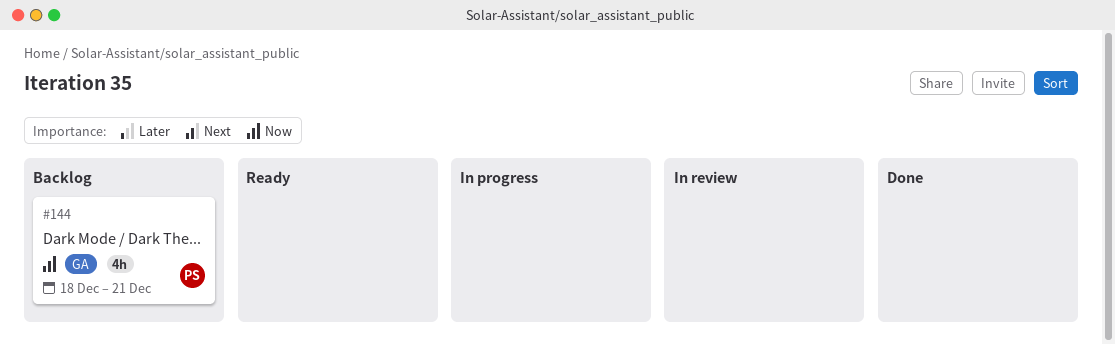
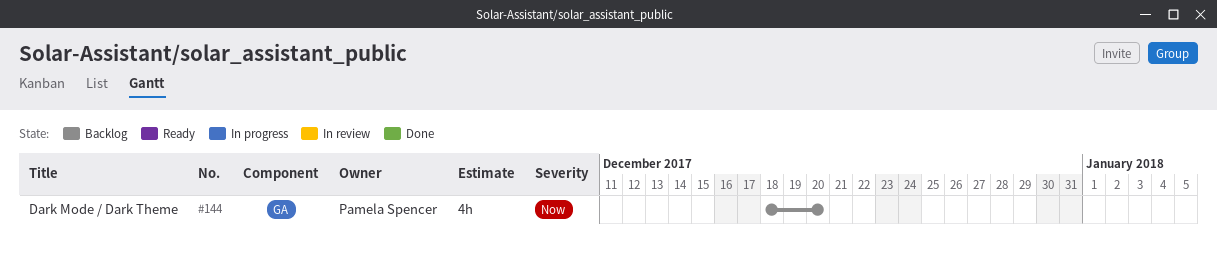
#144, due: Dec 21 -> Dec 20

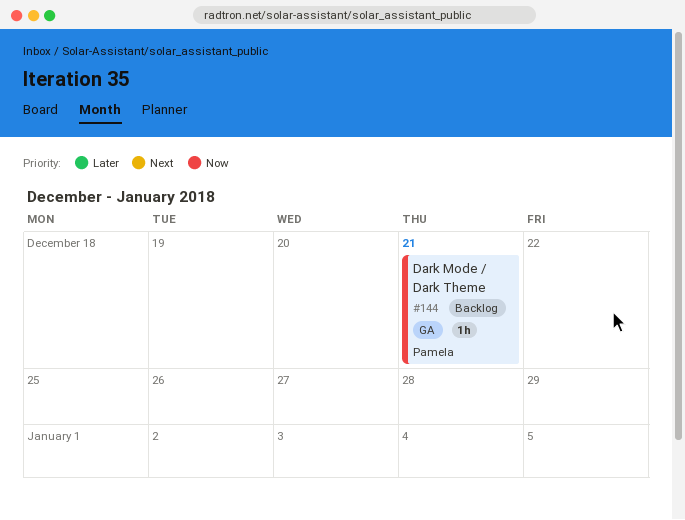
#144, estimate: 4h -> 1h
#144, due: Dec 20 -> Dec 21

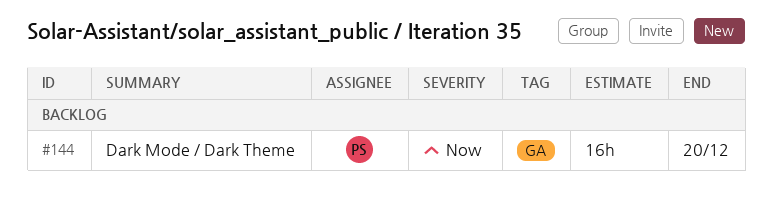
#144, estimate: 1h -> 16h
#144, due: Dec 21 -> Dec 20

